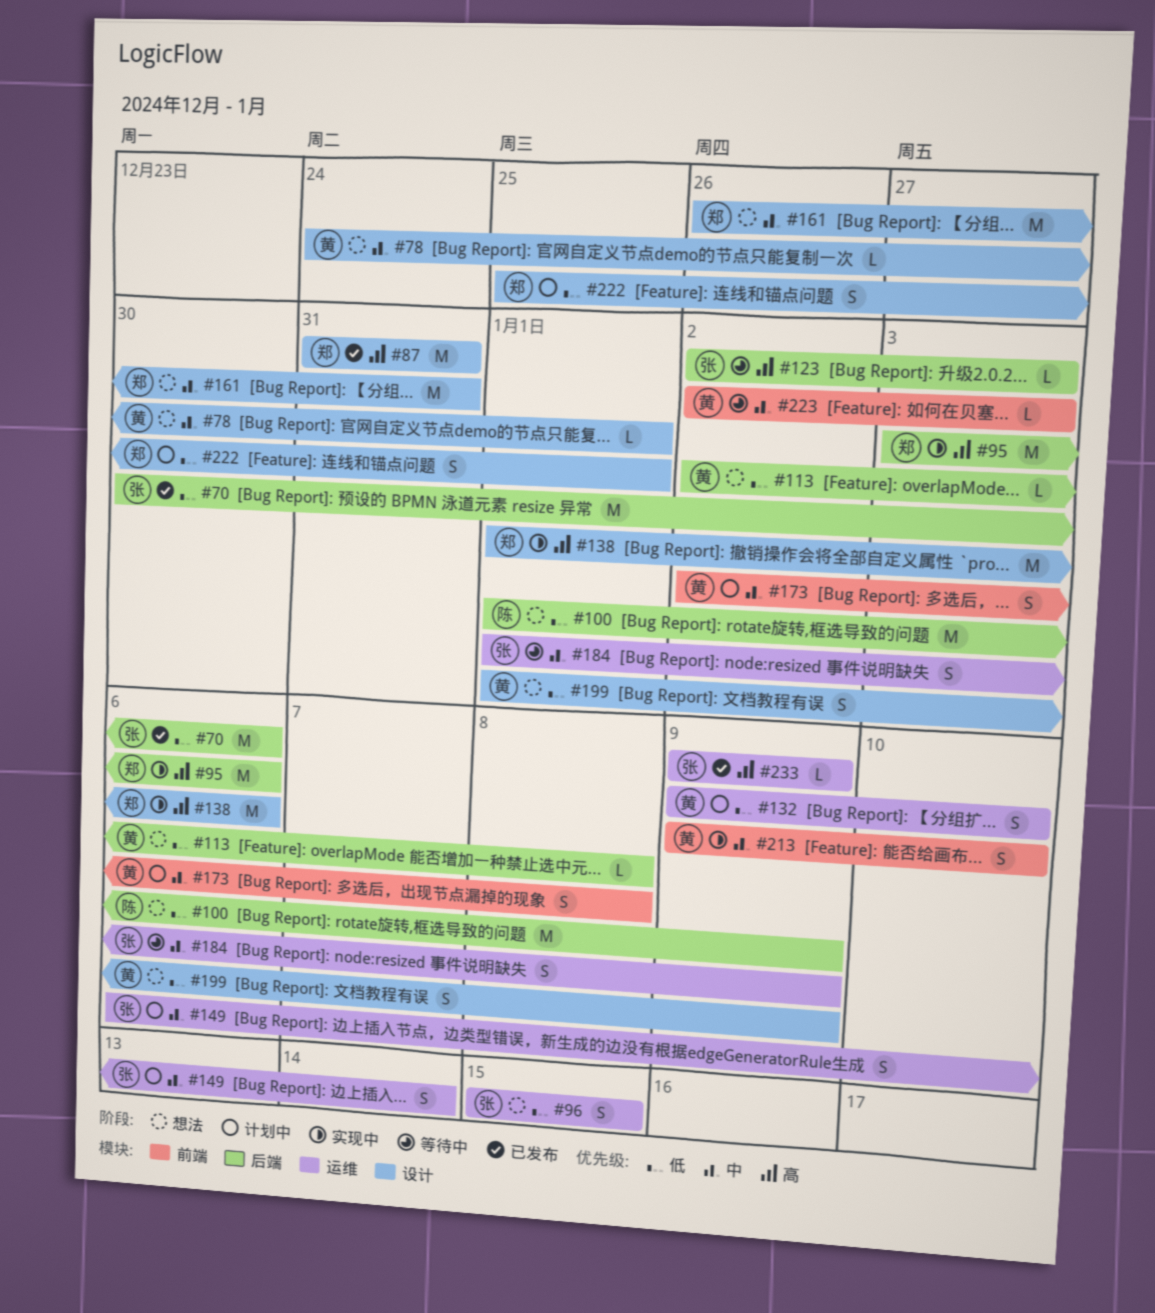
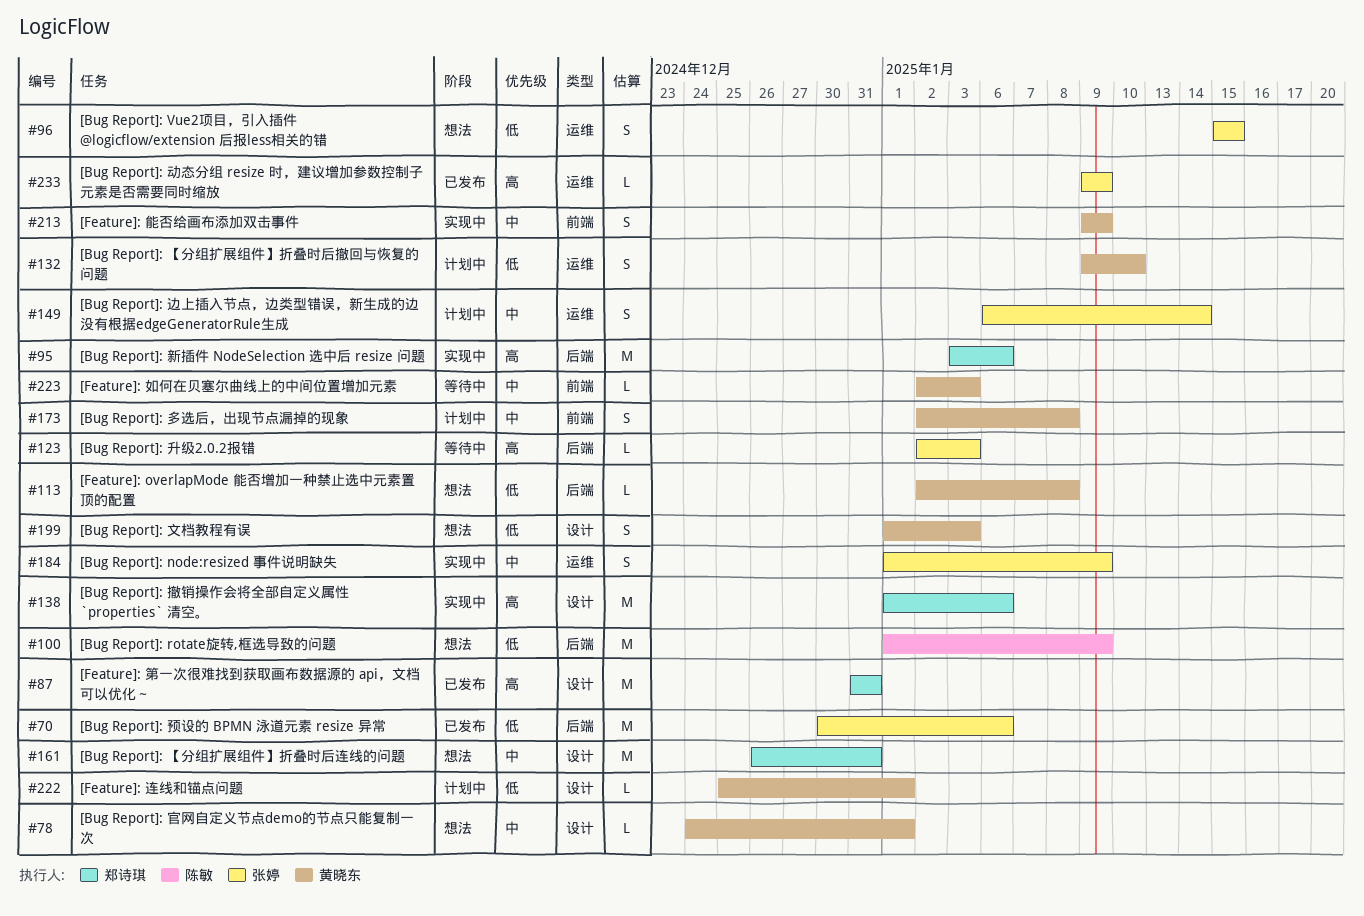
#184, status: 等待中 -> 实现中
#199, due: Jan 9 -> Jan 3
#213, due: Jan 10 -> Jan 9
#222, owner: 郑诗琪 -> 黄晓东
#222, estimate: S -> L

